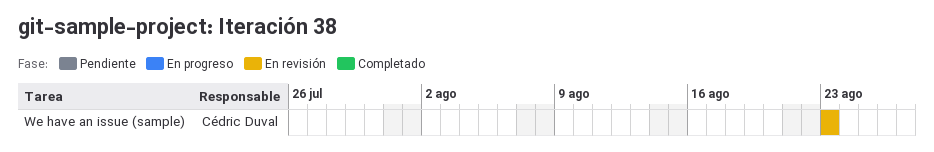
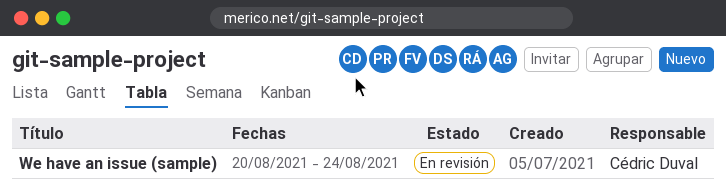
We have an issue (sample), start: Aug 23 -> Aug 20
We have an issue (sample), due: Aug 23 -> Aug 24

